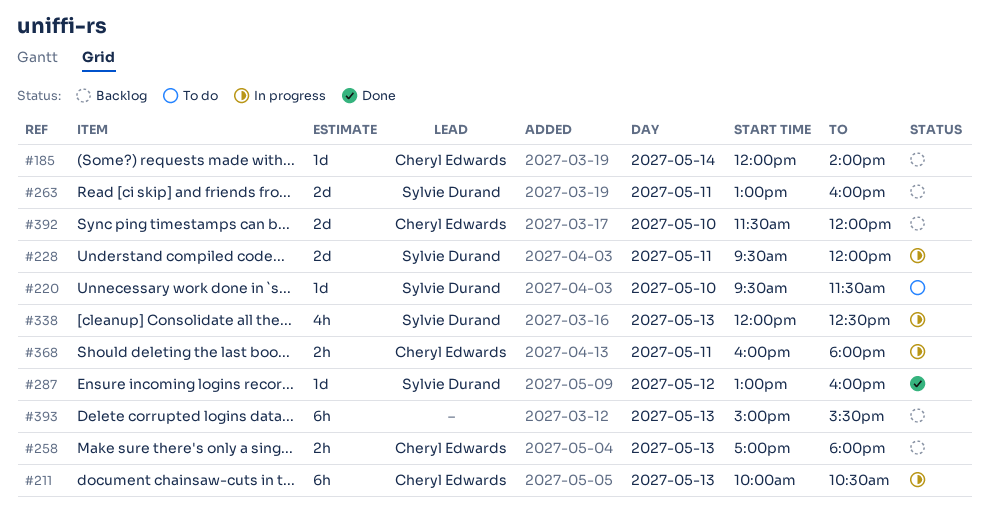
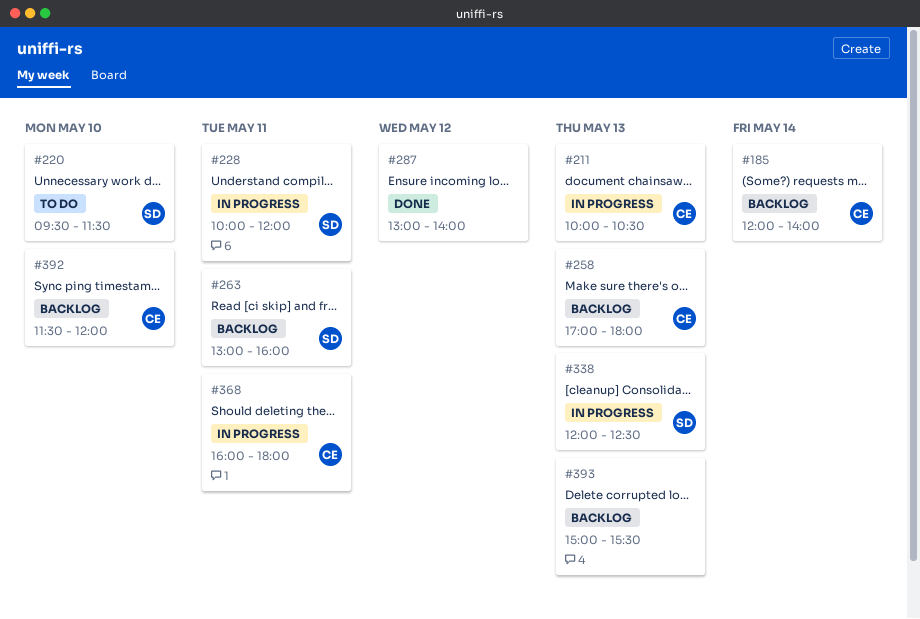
#228, begins: 09:30 -> 10:00
#287, owner: Sylvie Durand -> none
#287, ends: 16:00 -> 14:00

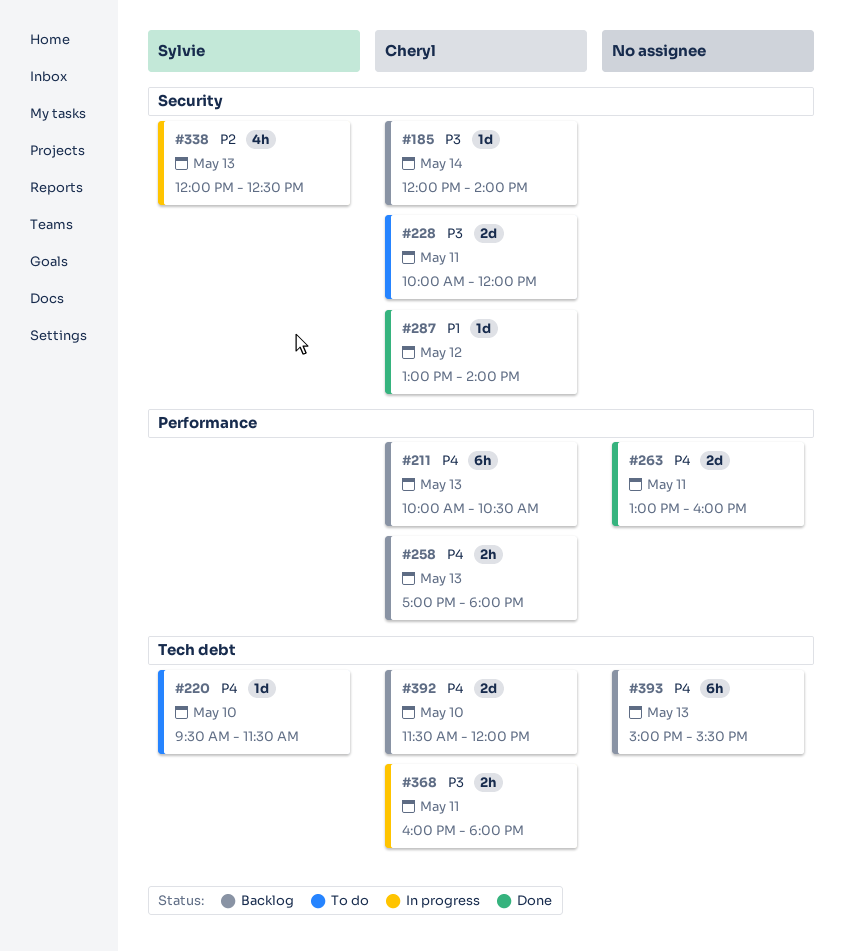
#211, status: In progress -> Backlog
#228, status: In progress -> To do
#228, owner: Sylvie -> Cheryl
#263, status: Backlog -> Done
#263, owner: Sylvie -> none
#287, owner: none -> Cheryl

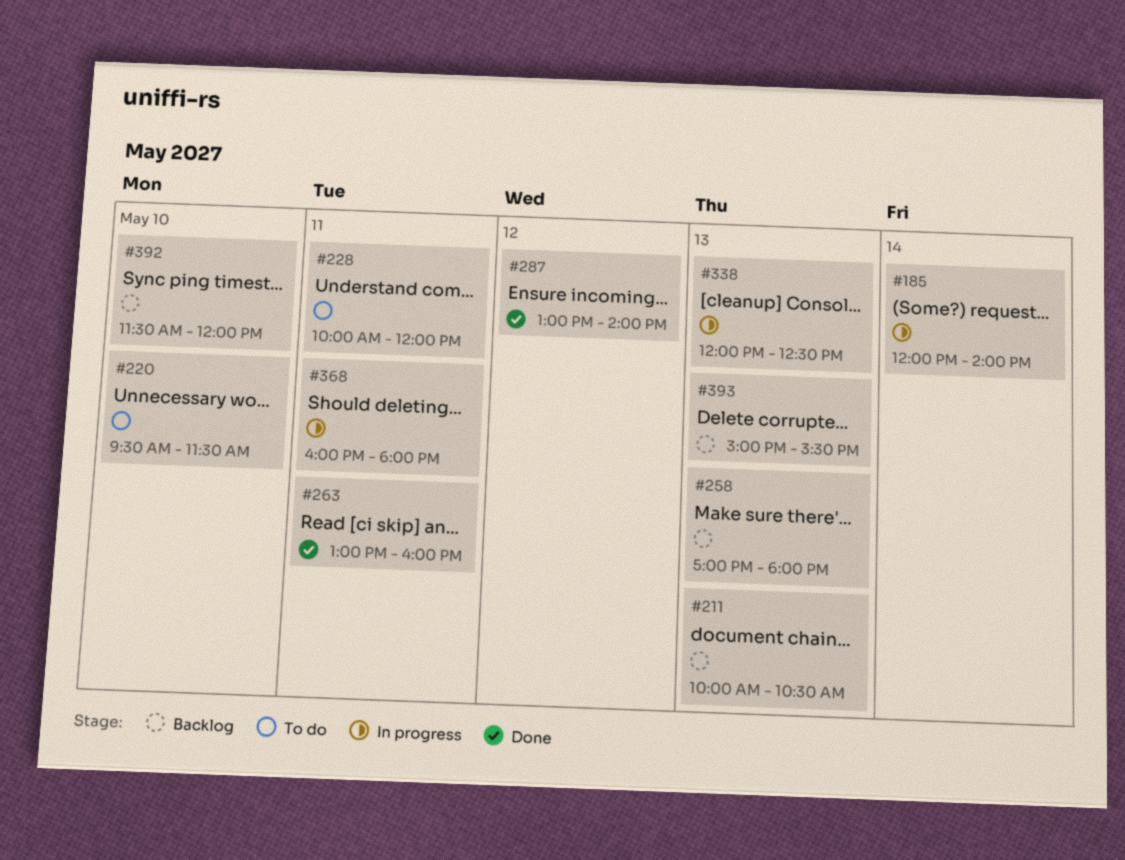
#185, status: Backlog -> In progress

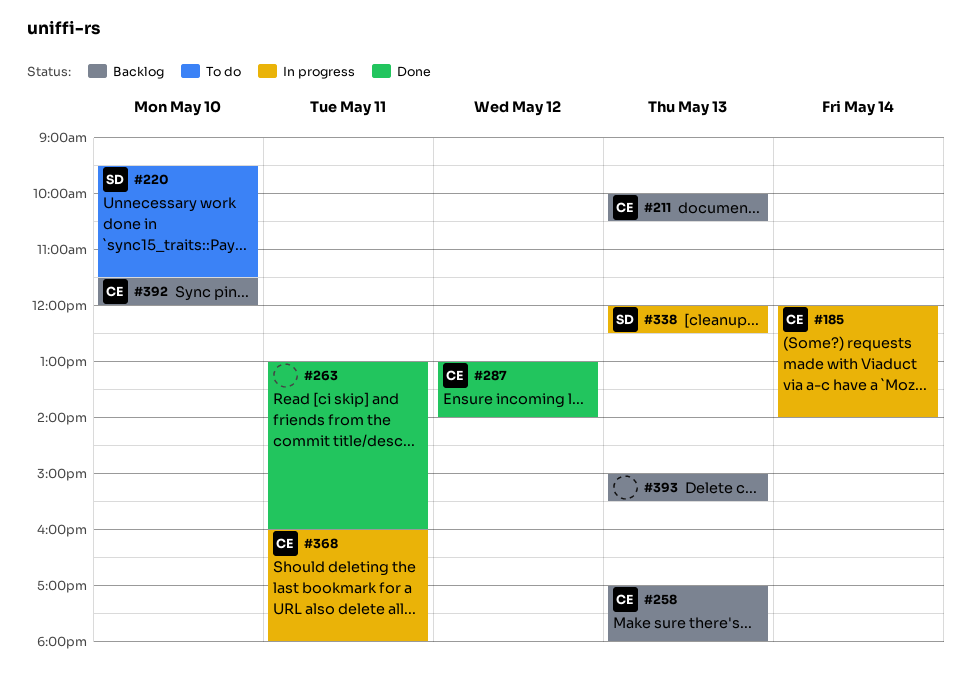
#228: present -> none

